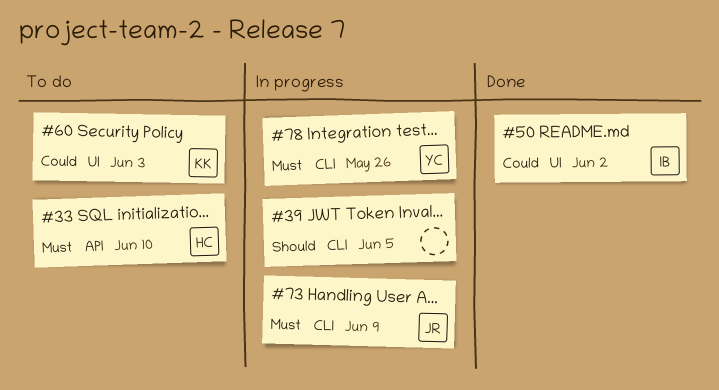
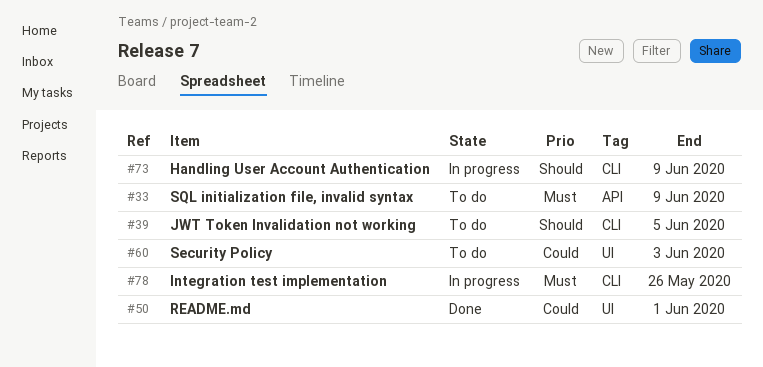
#33, due: Jun 10 -> Jun 9
#39, status: In progress -> To do
#50, due: Jun 2 -> Jun 1
#73, priority: Must -> Should

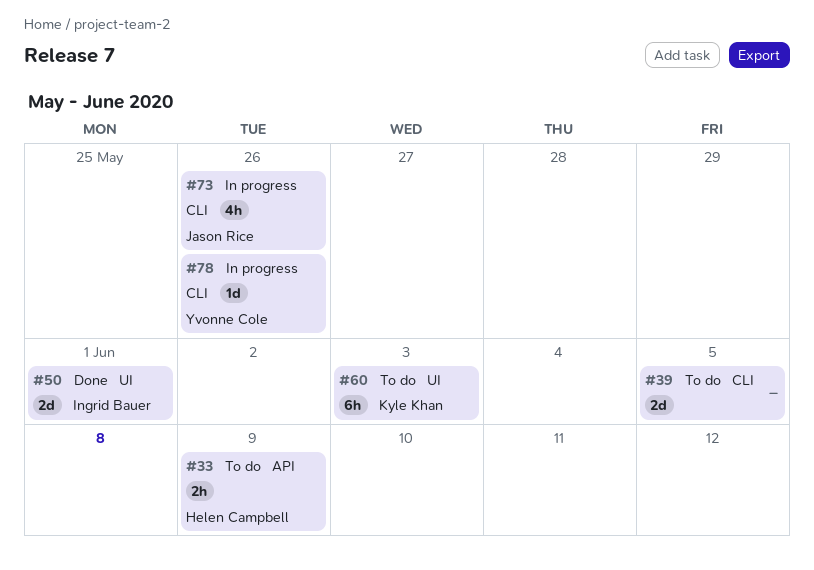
#73, due: Jun 9 -> May 26

